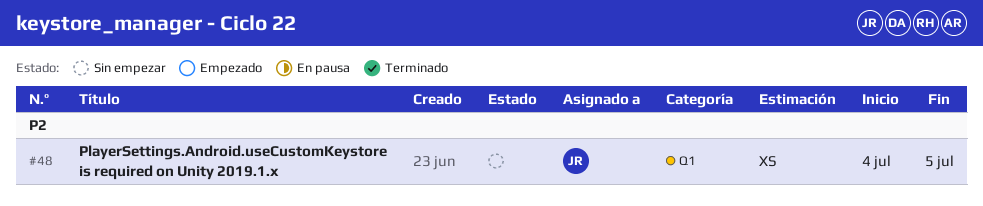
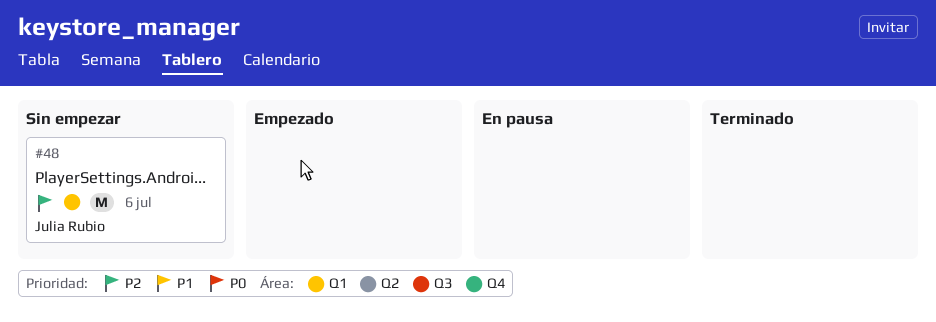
#48, estimate: XS -> M
#48, due: Jul 5 -> Jul 6

